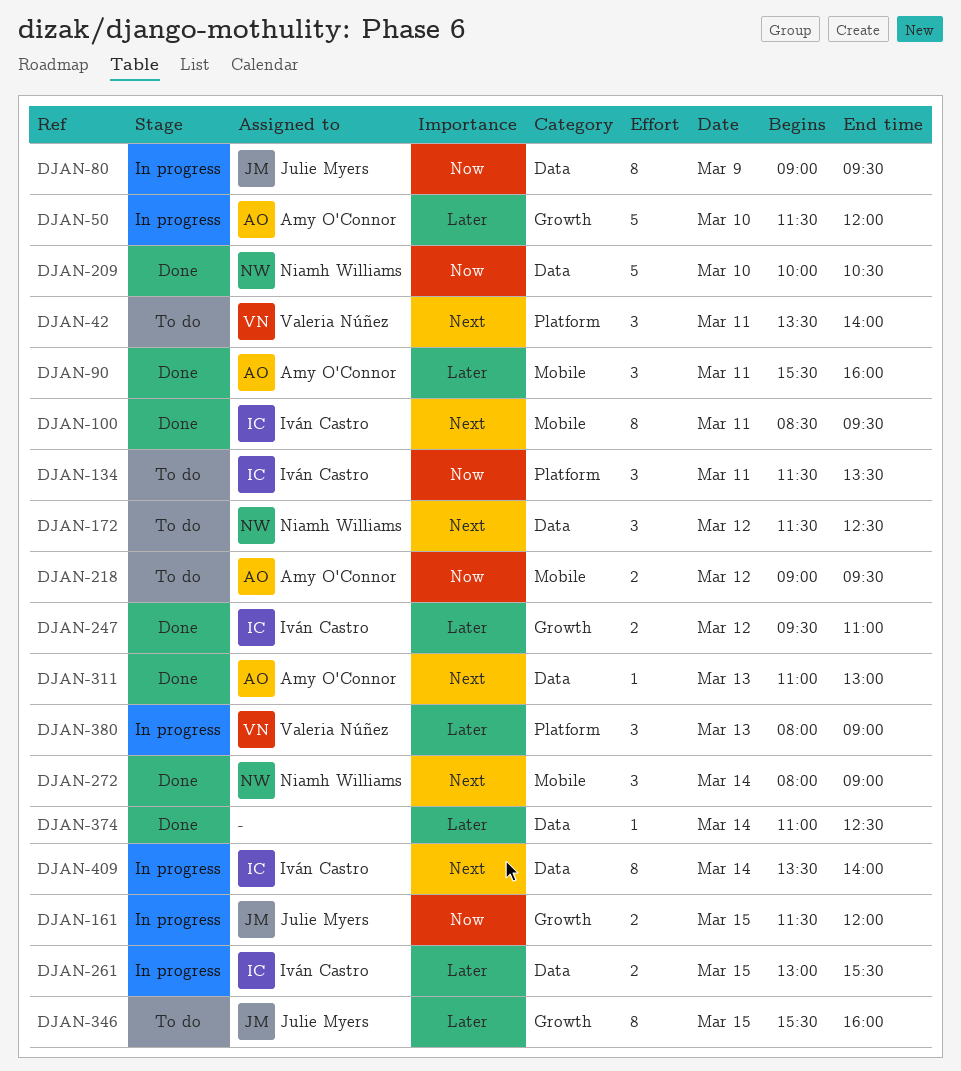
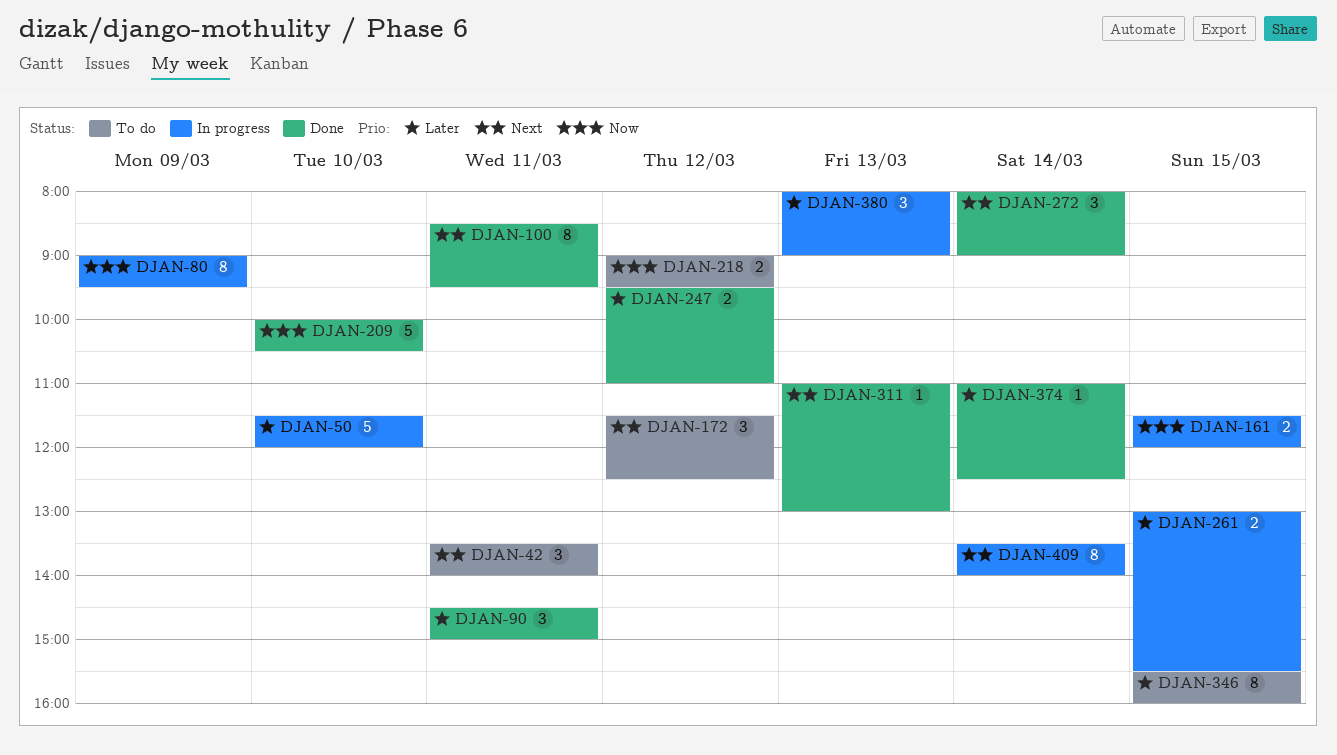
DJAN-90, begins: 15:30 -> 14:30
DJAN-90, ends: 16:00 -> 15:00
DJAN-134: present -> none

